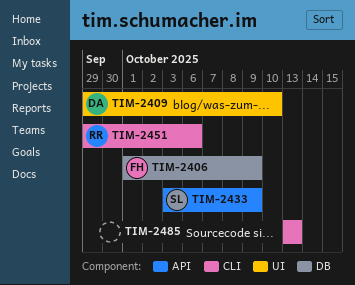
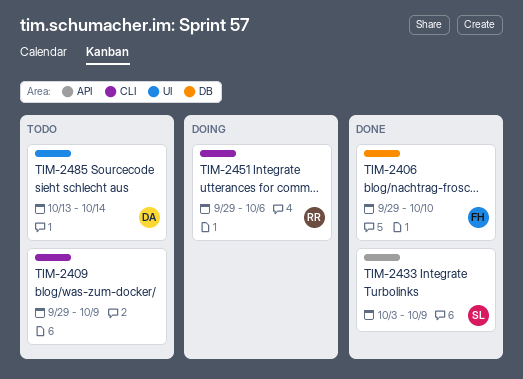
TIM-2406, start: Oct 1 -> Sep 29
TIM-2406, due: Oct 9 -> Oct 10
TIM-2409, owner: DA -> none
TIM-2409, label: UI -> CLI
TIM-2409, due: Oct 10 -> Oct 9
TIM-2485, owner: none -> DA
TIM-2485, label: CLI -> UI
TIM-2485, due: Oct 13 -> Oct 14

